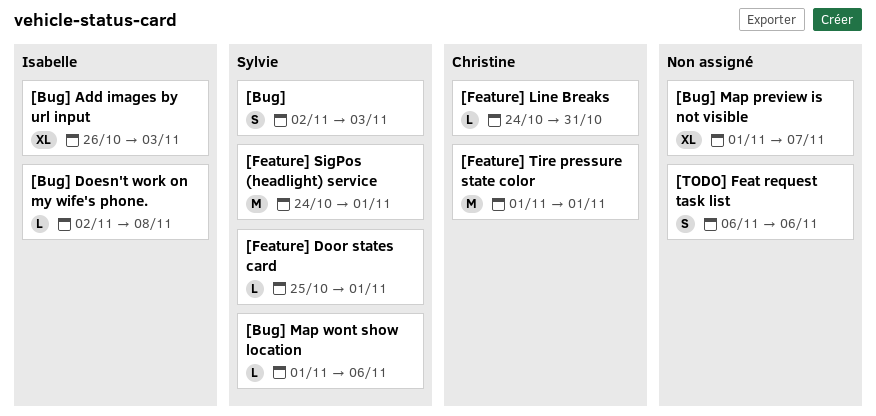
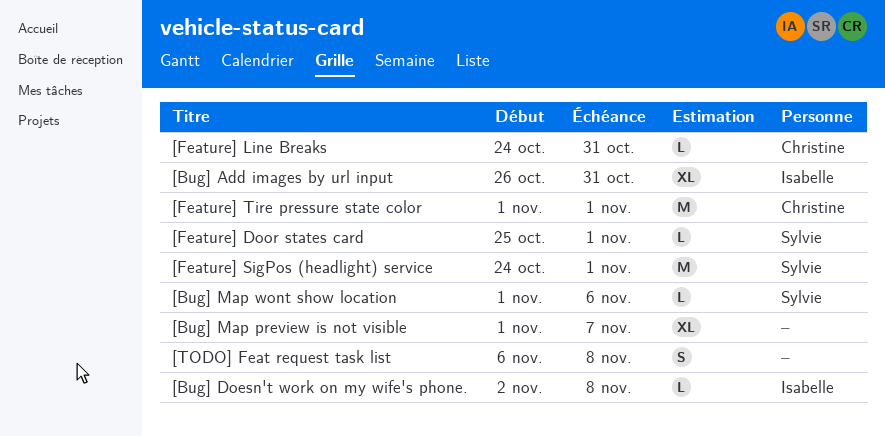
[Bug]: present -> none
[Bug] Add images by url input, due: Nov 3 -> Oct 31
[TODO] Feat request task list, due: Nov 6 -> Nov 8

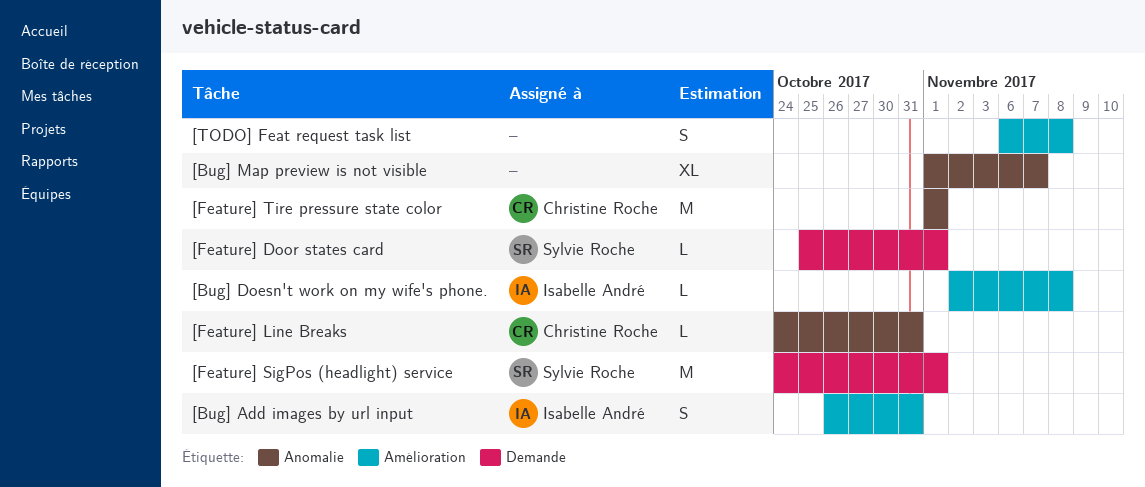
[Bug] Add images by url input, estimate: XL -> S
[Bug] Map wont show location: present -> none

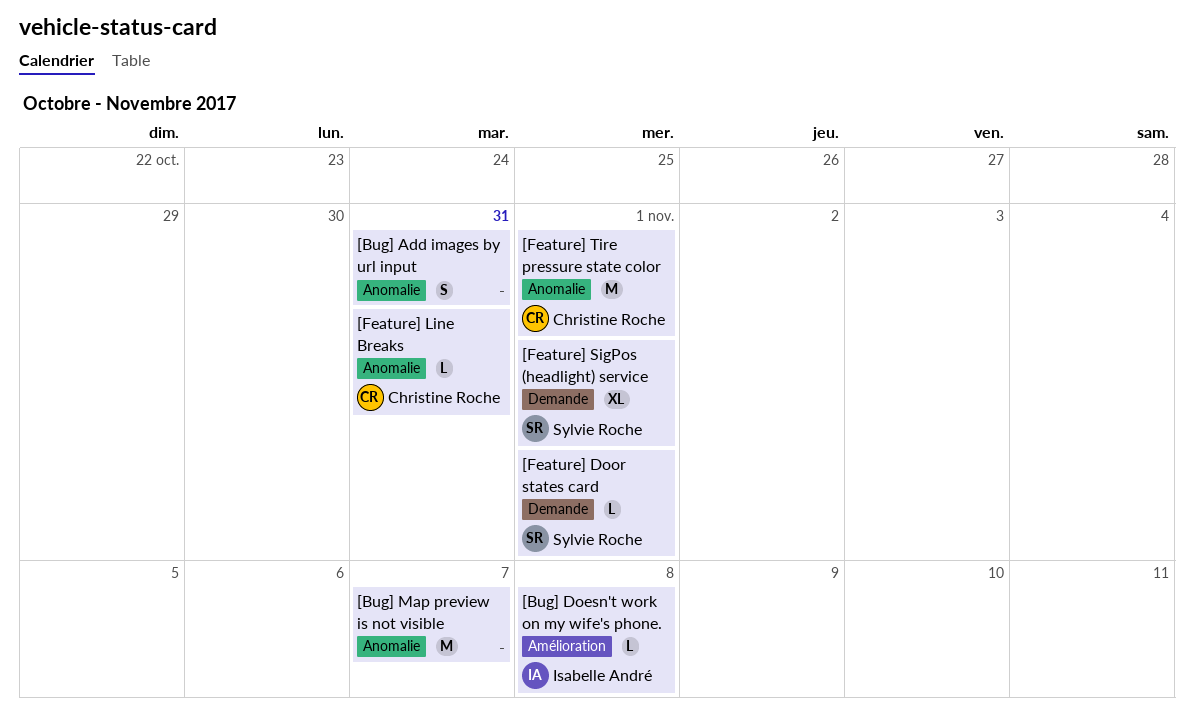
[Bug] Add images by url input, owner: Isabelle André -> none
[Bug] Add images by url input, label: Amélioration -> Anomalie
[Bug] Map preview is not visible, estimate: XL -> M
[Feature] SigPos (headlight) service, estimate: M -> XL
[TODO] Feat request task list: present -> none

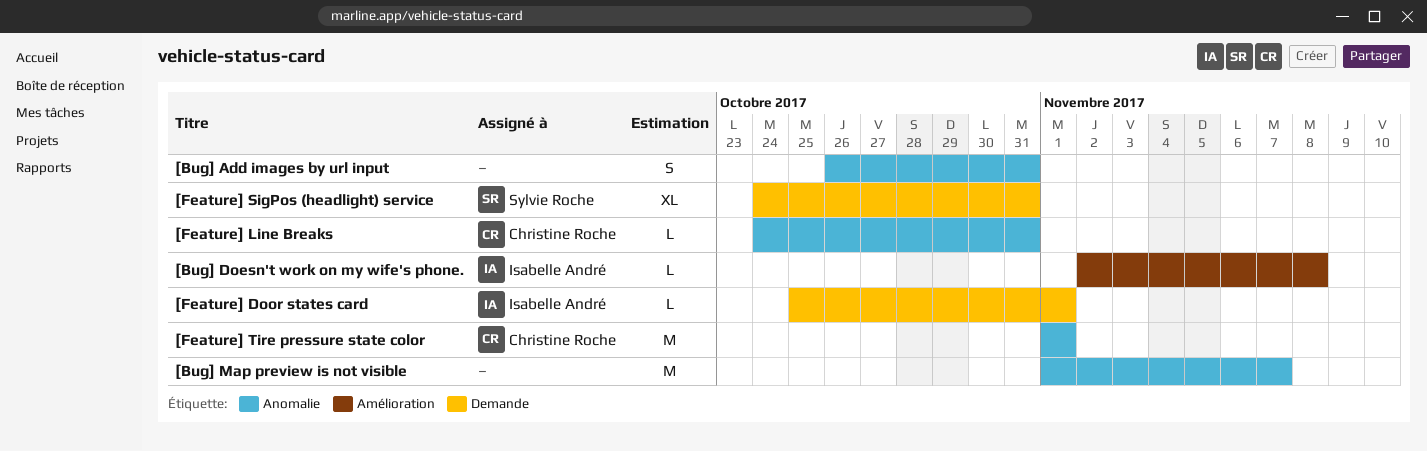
[Feature] Door states card, owner: Sylvie Roche -> Isabelle André
[Feature] SigPos (headlight) service, due: Nov 1 -> Oct 31

